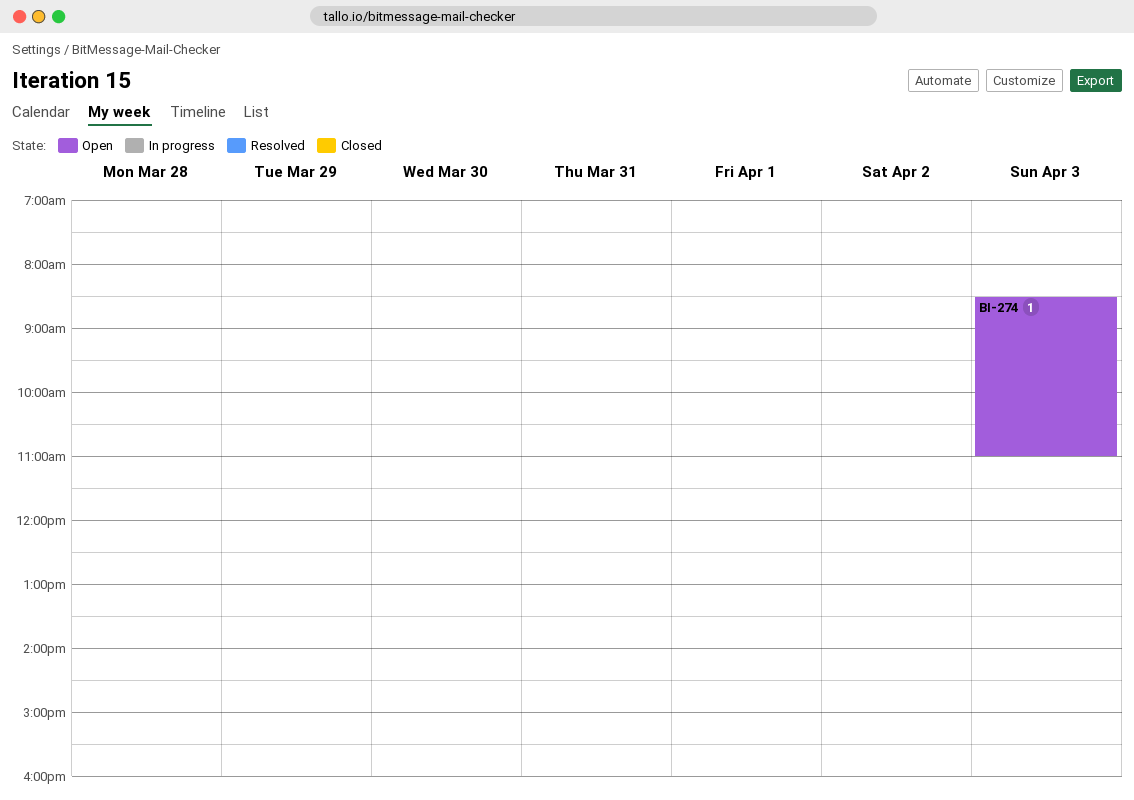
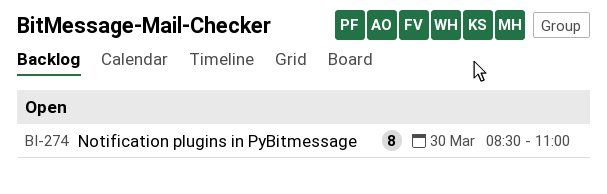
BI-274, estimate: 1 -> 8
BI-274, day: Apr 3 -> Mar 30

